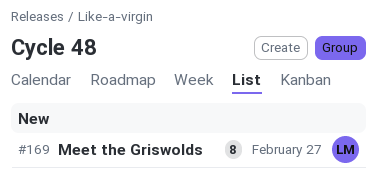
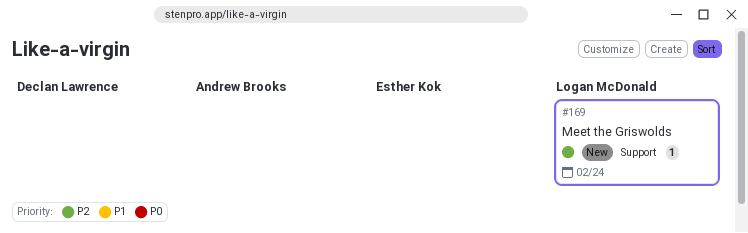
#169, estimate: 8 -> 1
#169, due: Feb 27 -> Feb 24

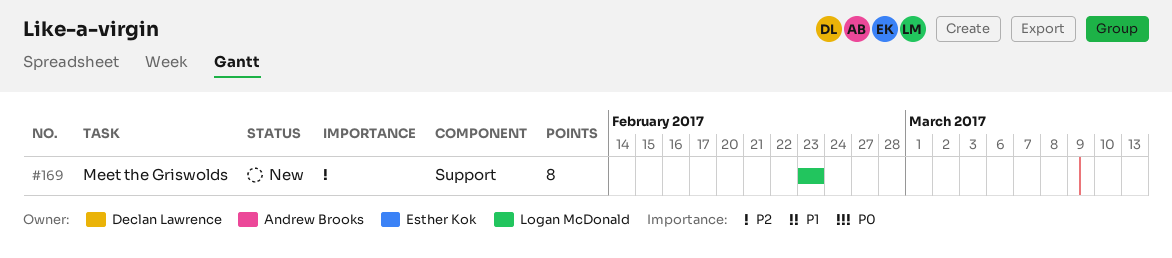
#169, estimate: 1 -> 8
#169, due: Feb 24 -> Feb 23

